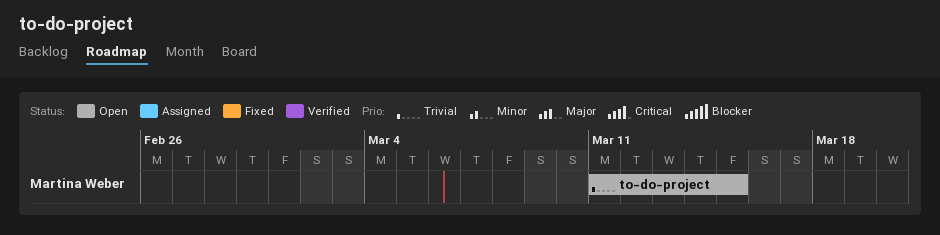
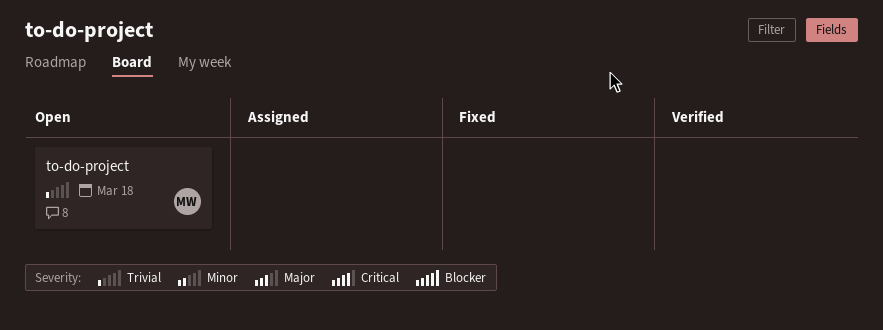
to-do-project, due: Mar 15 -> Mar 18

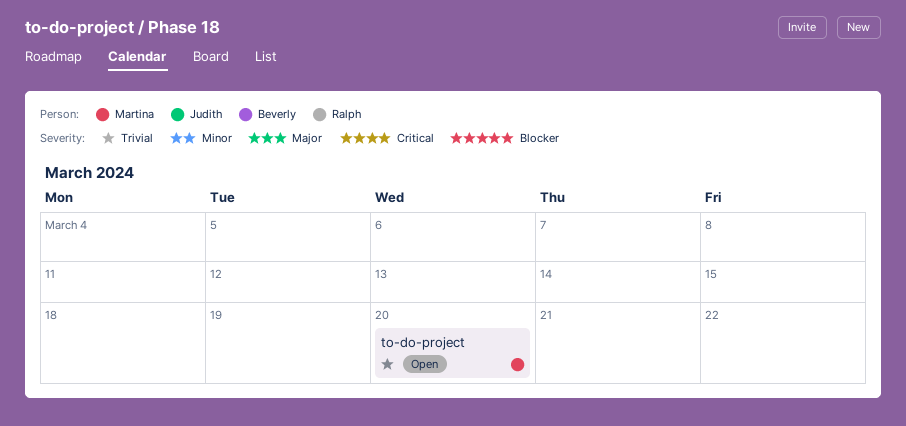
to-do-project, due: Mar 18 -> Mar 20

